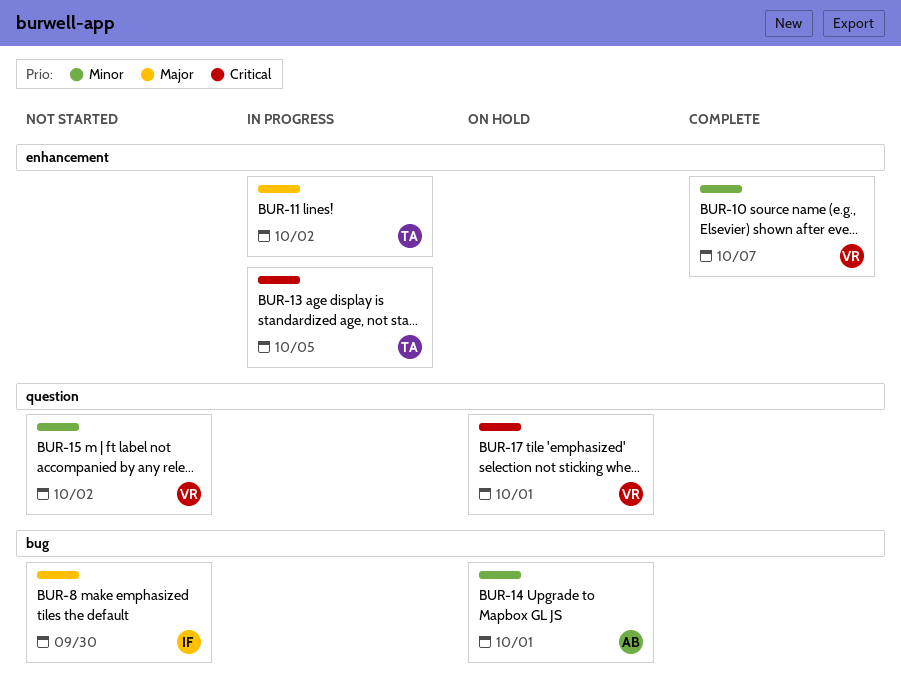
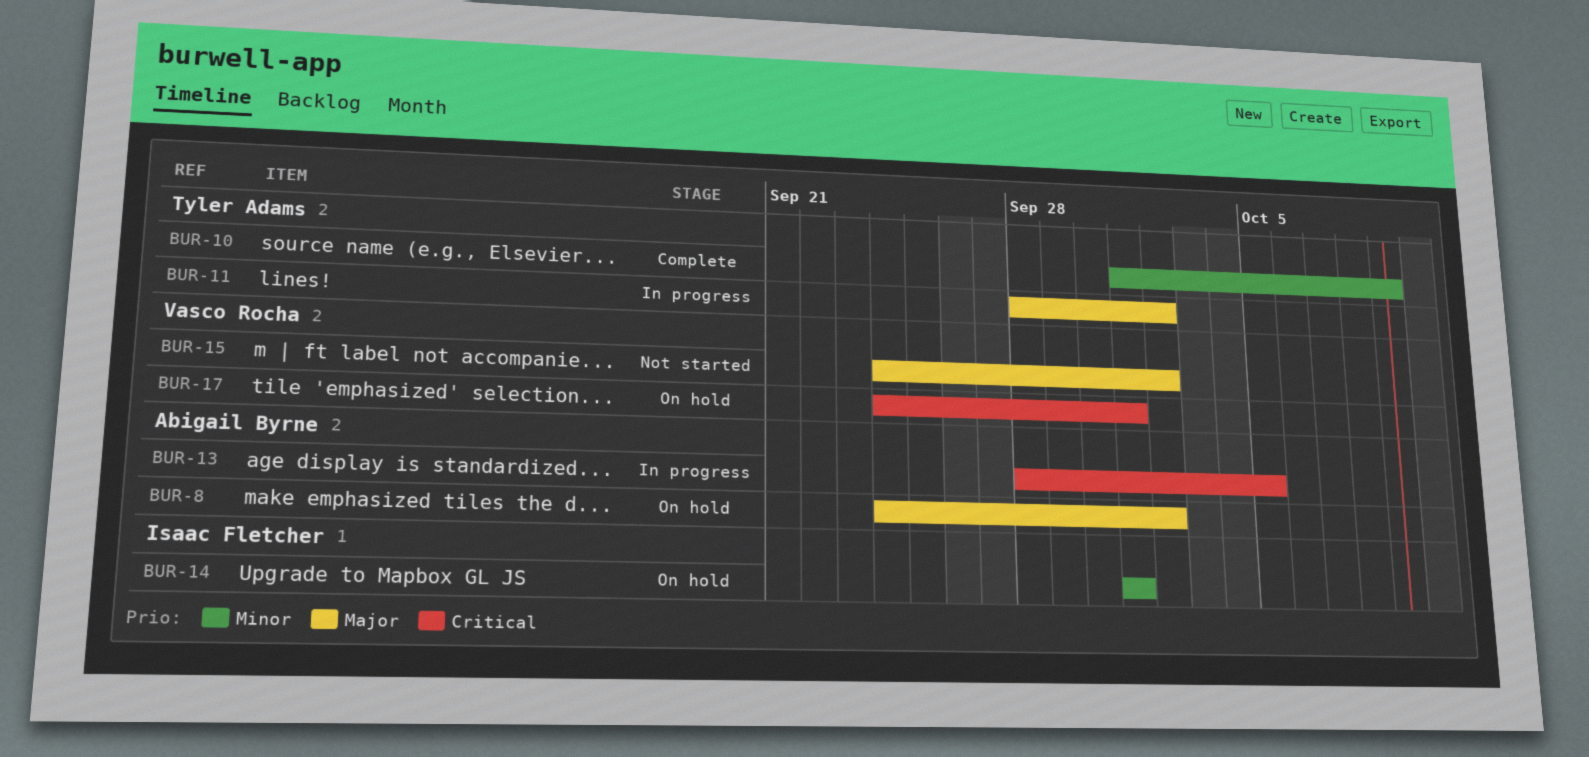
BUR-8, status: Not started -> On hold
BUR-8, owner: Isaac Fletcher -> Abigail Byrne
BUR-8, due: Sep 30 -> Oct 2
BUR-10, owner: Vasco Rocha -> Tyler Adams
BUR-10, due: Oct 7 -> Oct 9
BUR-13, owner: Tyler Adams -> Abigail Byrne
BUR-14, owner: Abigail Byrne -> Isaac Fletcher
BUR-15, priority: Minor -> Major

